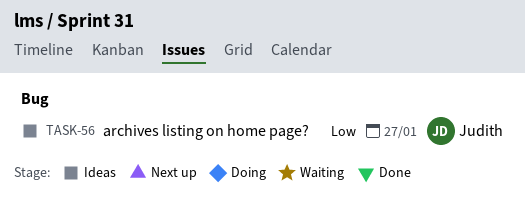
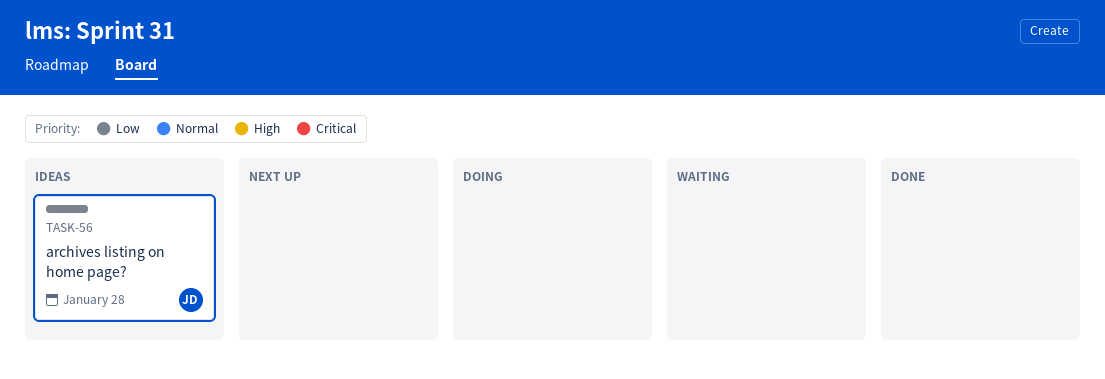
TASK-56, due: Jan 27 -> Jan 28

